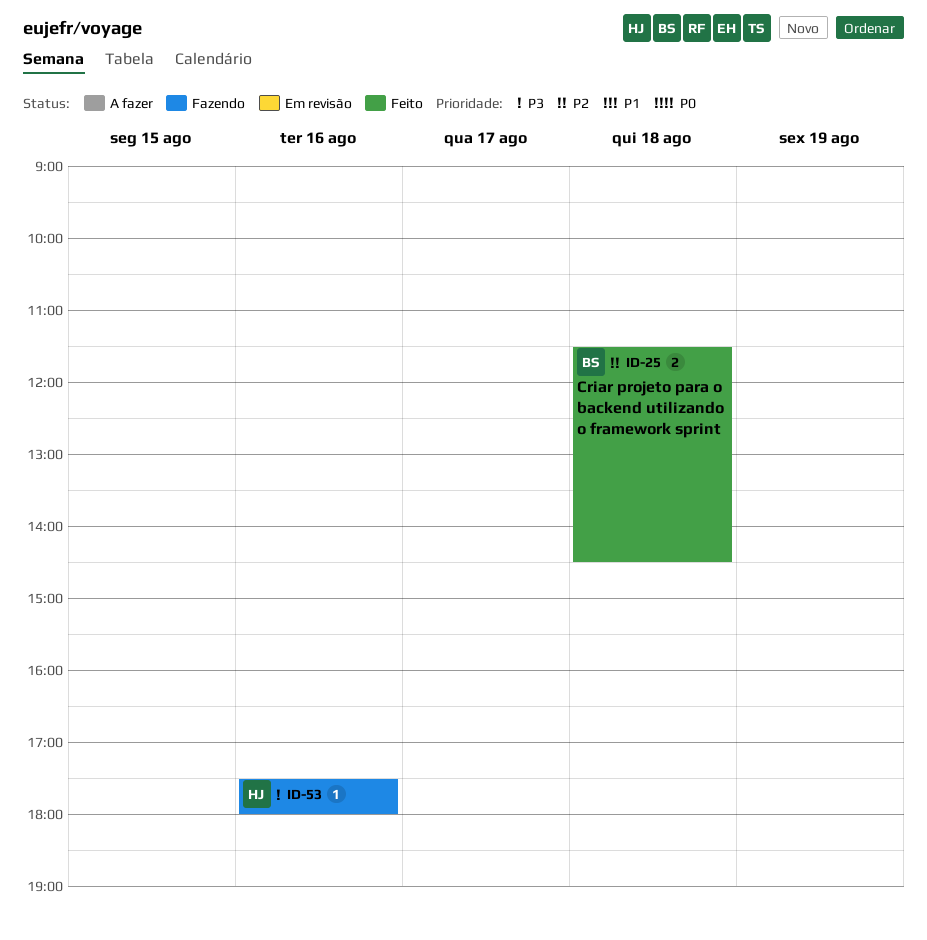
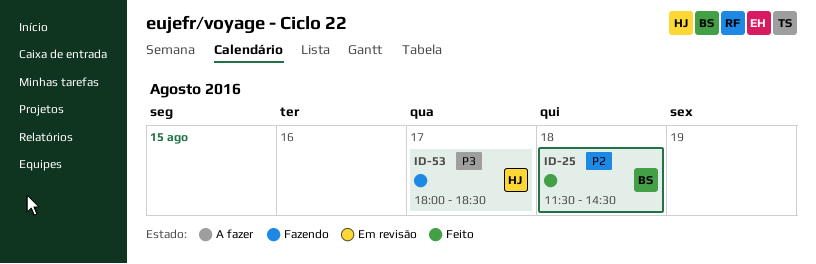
ID-53, day: Aug 16 -> Aug 17
ID-53, begins: 17:30 -> 18:00
ID-53, ends: 18:00 -> 18:30

